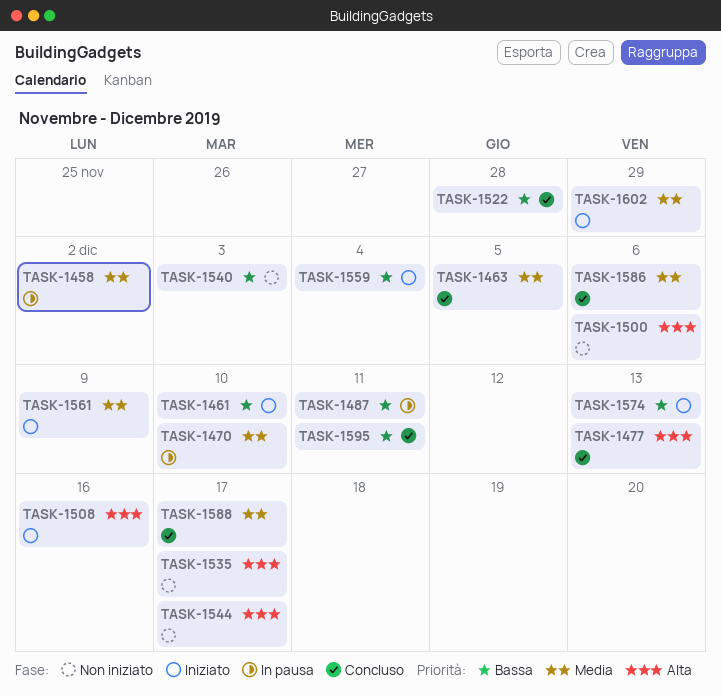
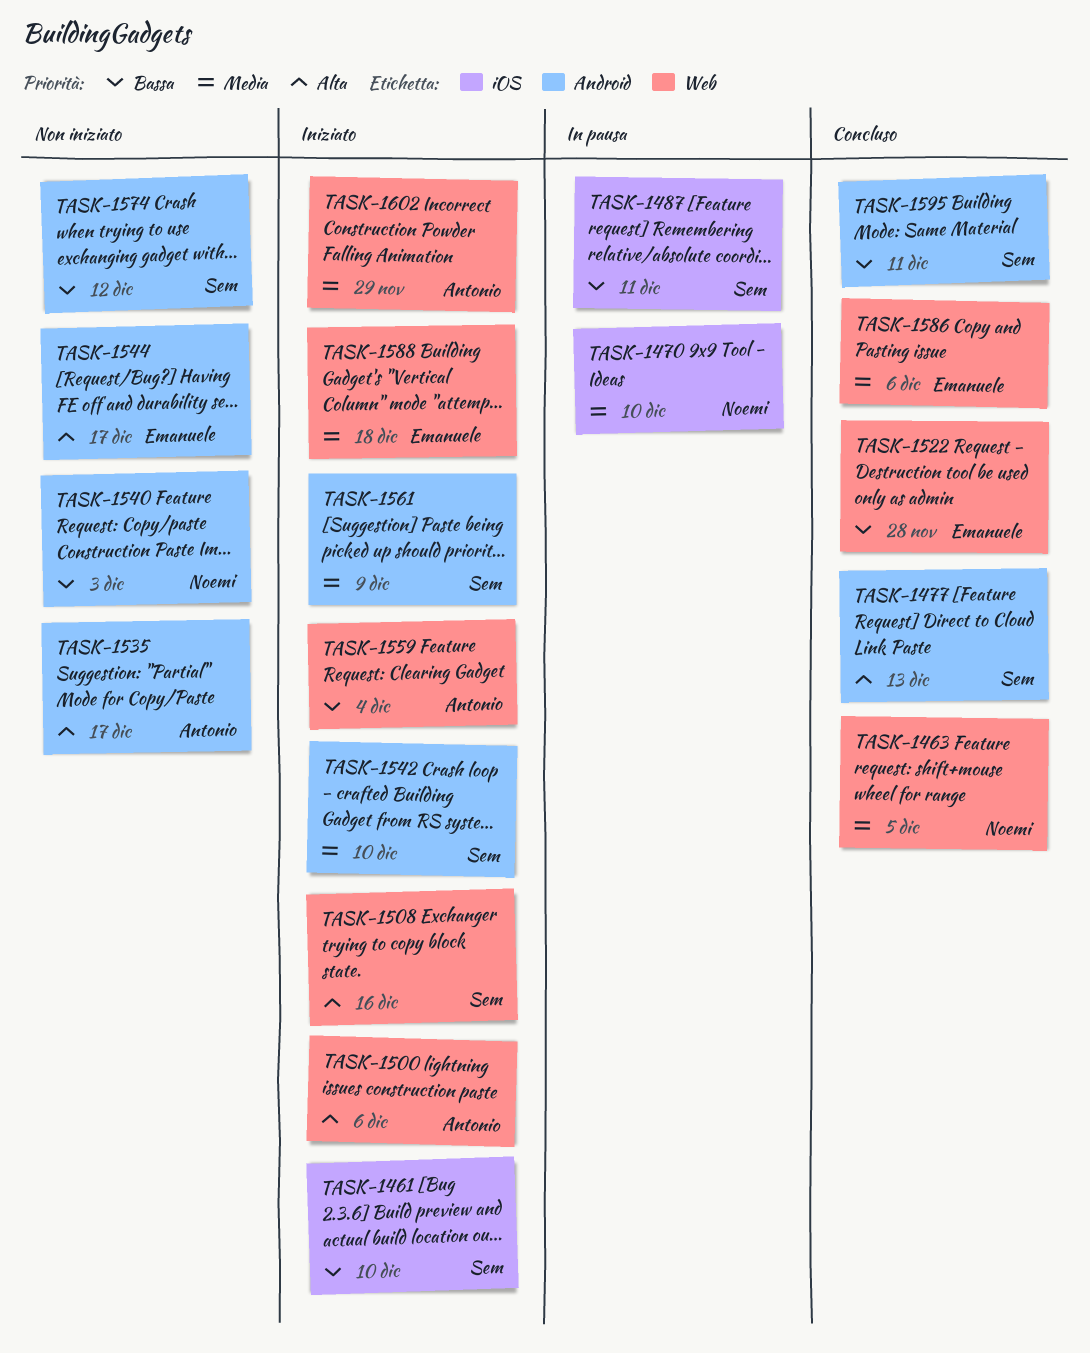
TASK-1458: present -> none
TASK-1500, status: Non iniziato -> Iniziato
TASK-1542: none -> present
TASK-1574, status: Iniziato -> Non iniziato
TASK-1574, due: Dec 13 -> Dec 12
TASK-1588, status: Concluso -> Iniziato
TASK-1588, due: Dec 17 -> Dec 18

